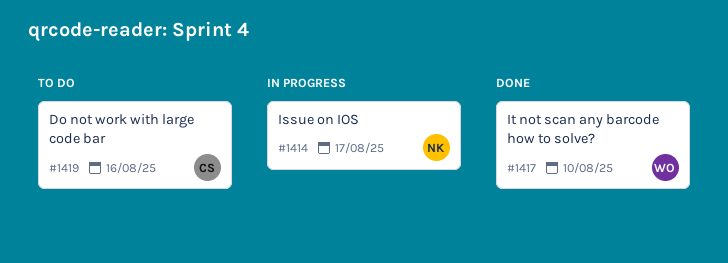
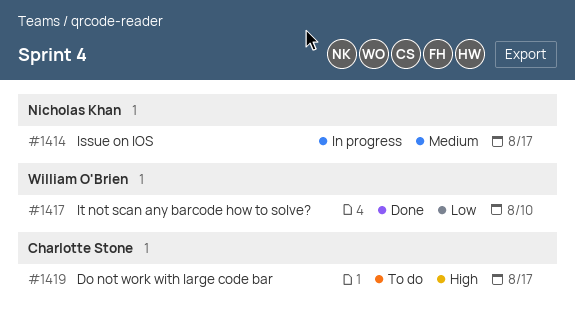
#1419, due: Aug 16 -> Aug 17

